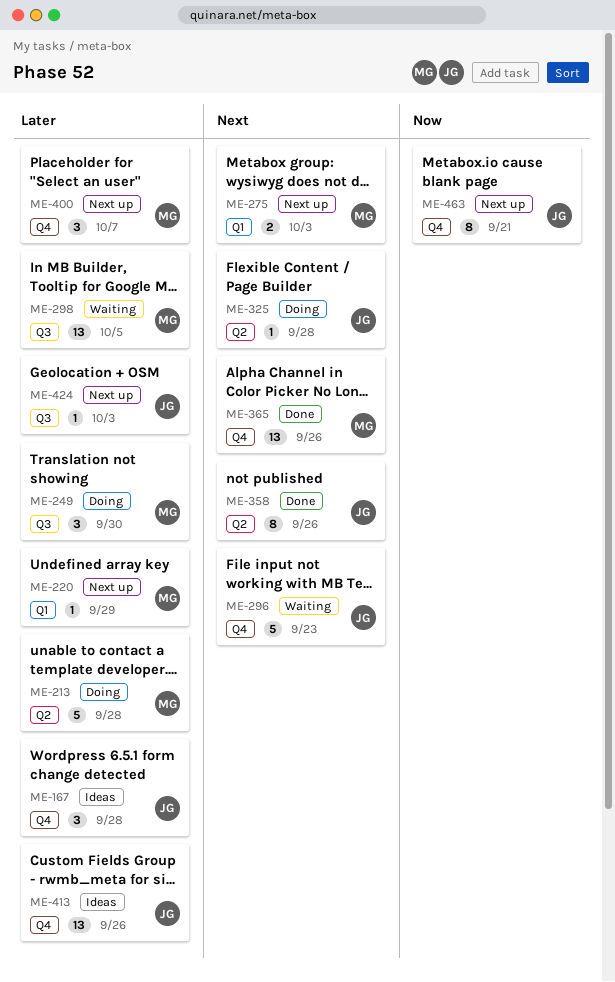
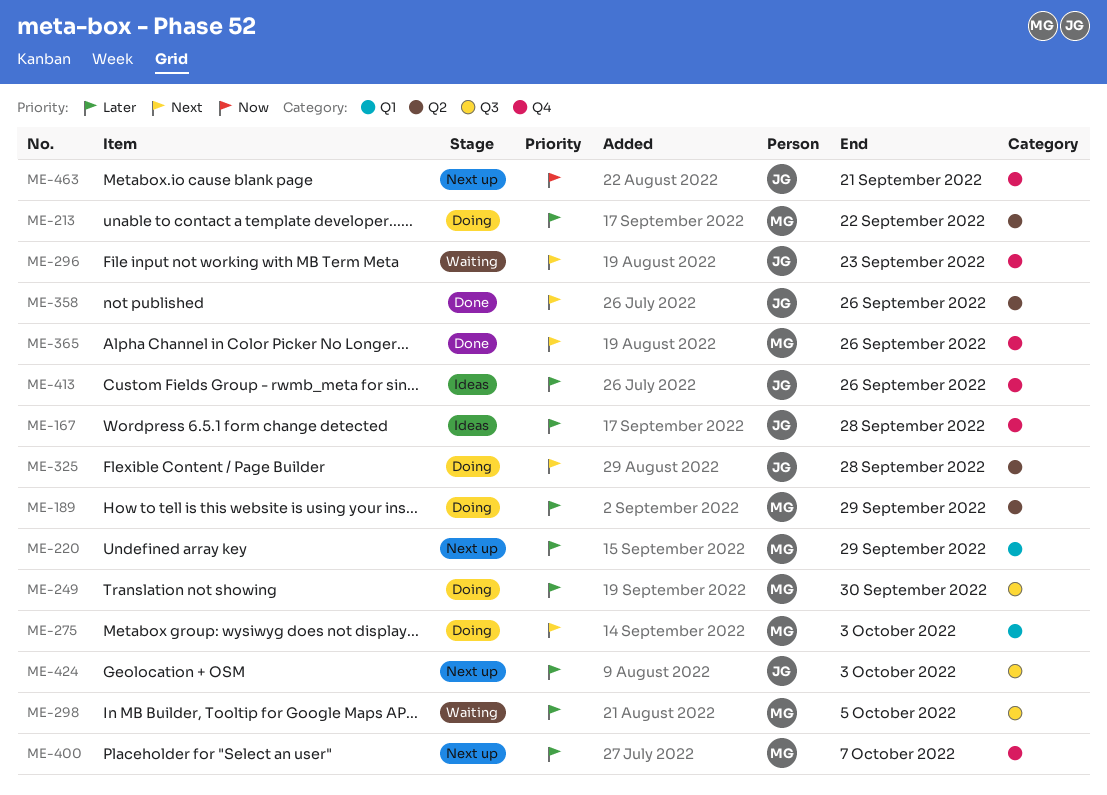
ME-189: none -> present
ME-213, due: Sep 28 -> Sep 22
ME-275, status: Next up -> Doing

